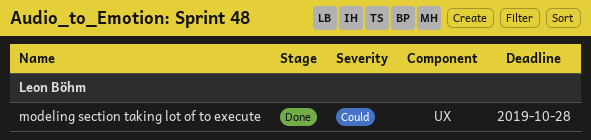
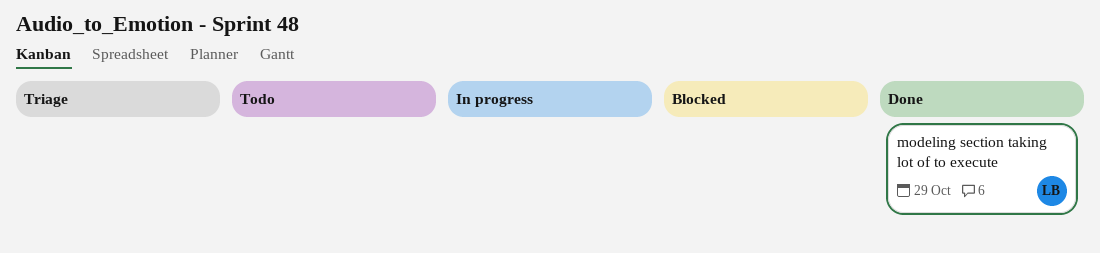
modeling section taking lot of to execute, due: Oct 28 -> Oct 29

